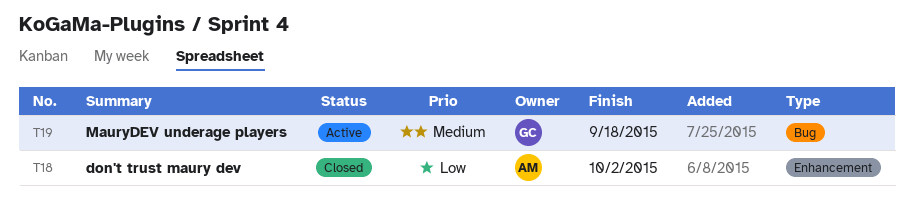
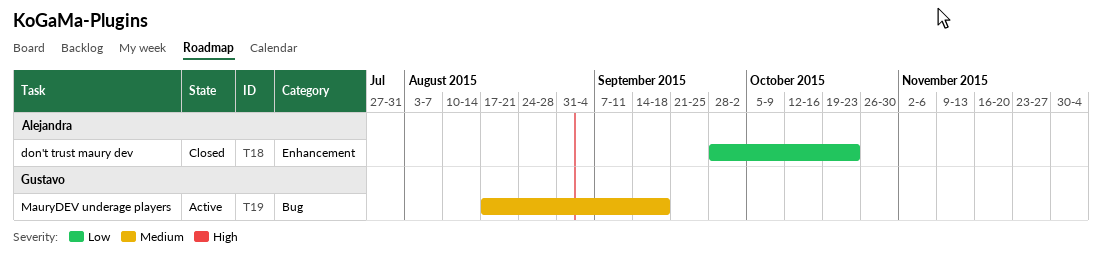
T18, due: Oct 2 -> Oct 23

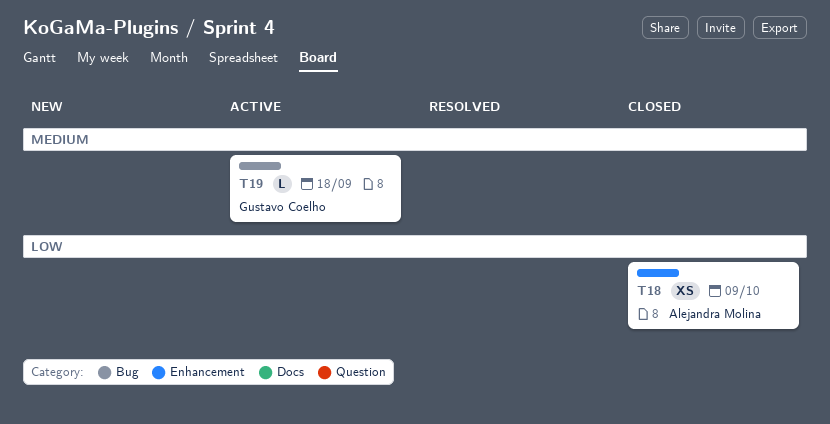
T18, due: Oct 23 -> Oct 9

